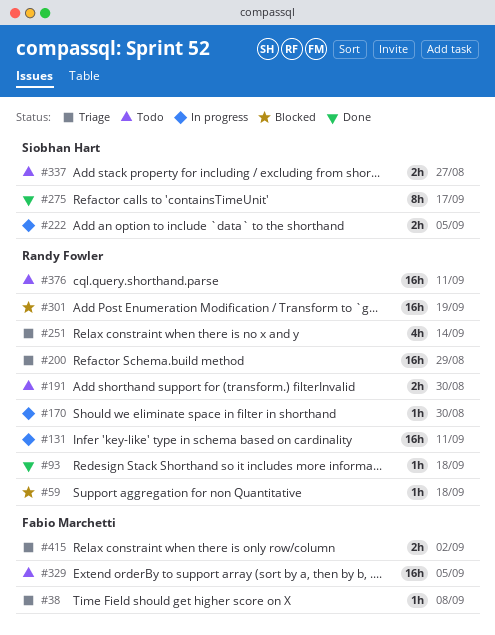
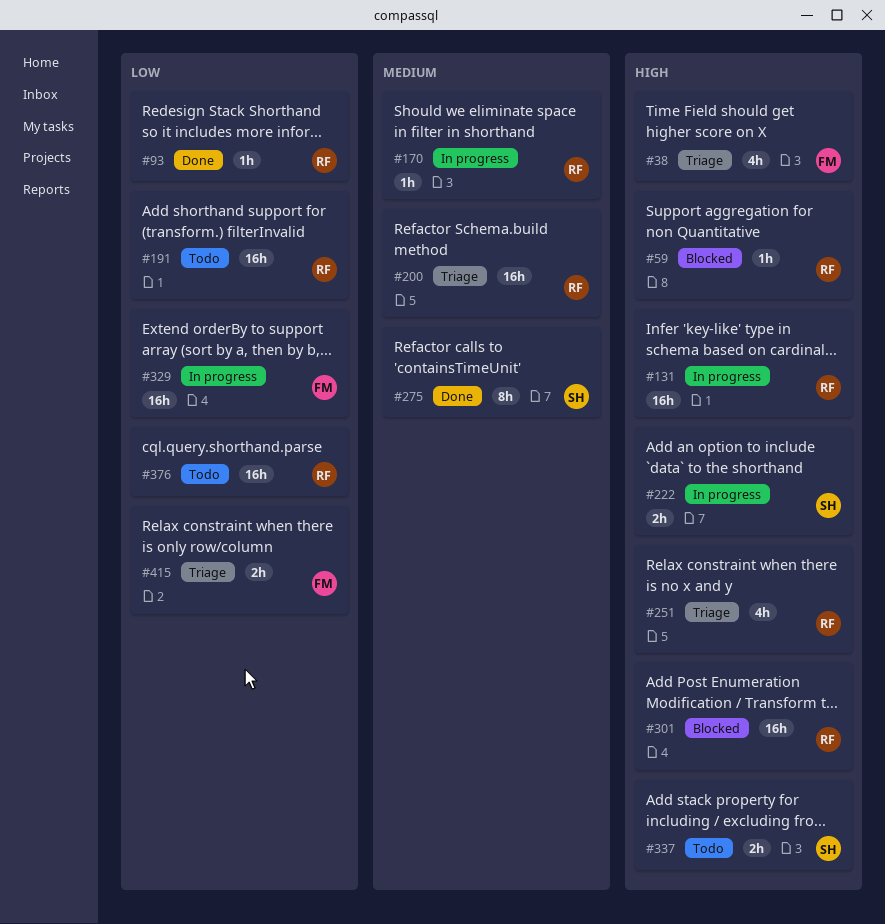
#38, estimate: 1h -> 4h
#191, estimate: 2h -> 16h
#329, status: Todo -> In progress

